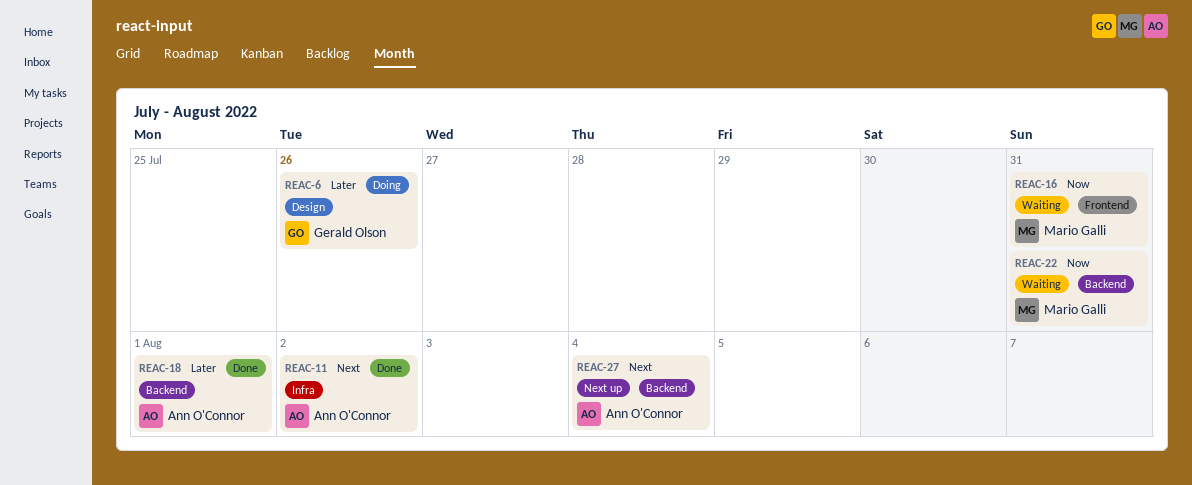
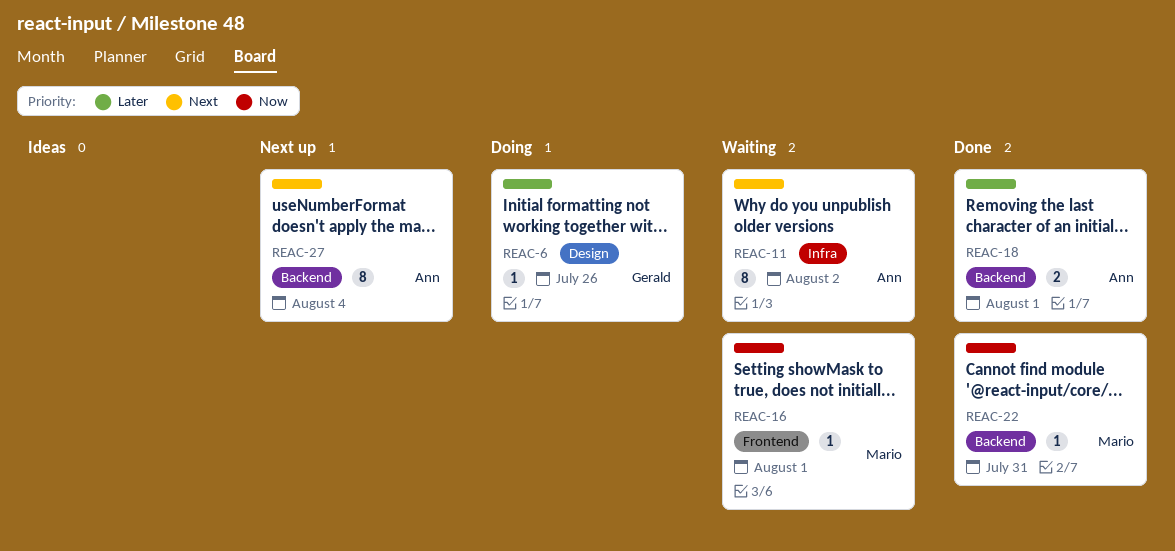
REAC-11, status: Done -> Waiting
REAC-16, due: Jul 31 -> Aug 1
REAC-22, status: Waiting -> Done

